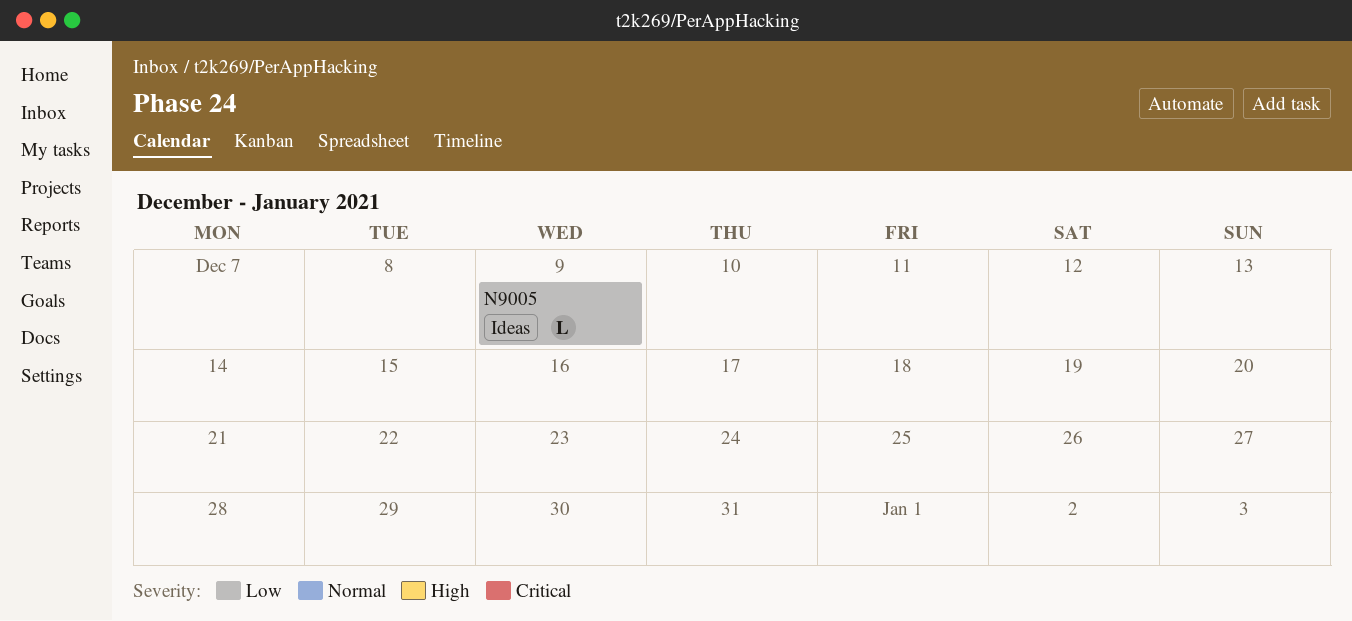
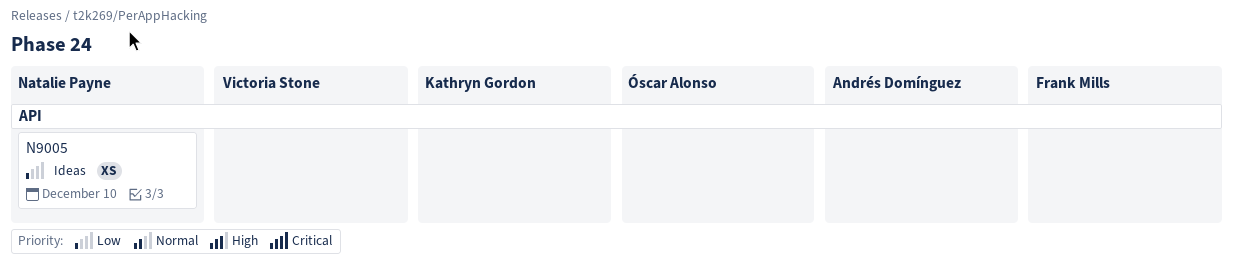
N9005, estimate: L -> XS
N9005, due: Dec 9 -> Dec 10

